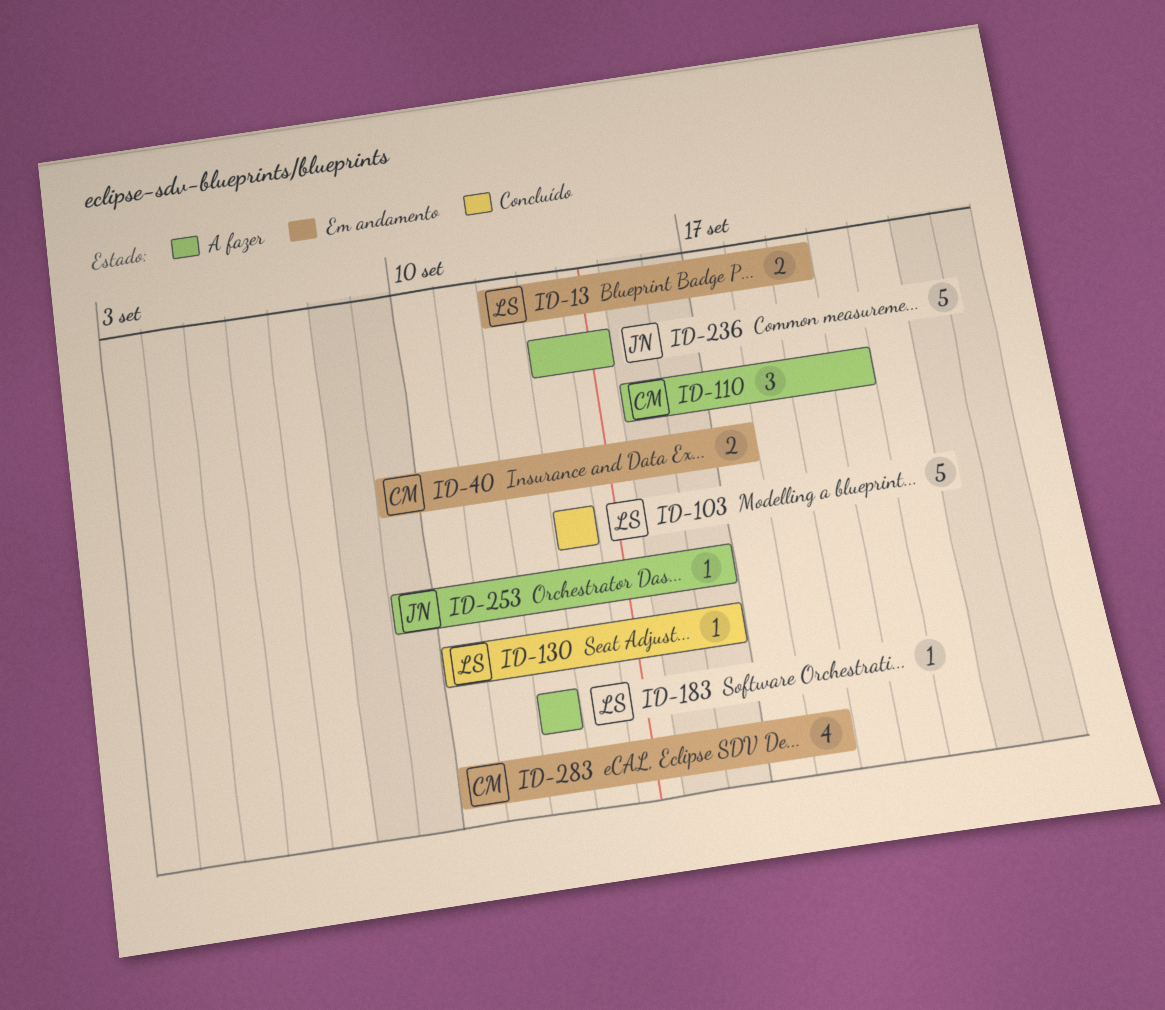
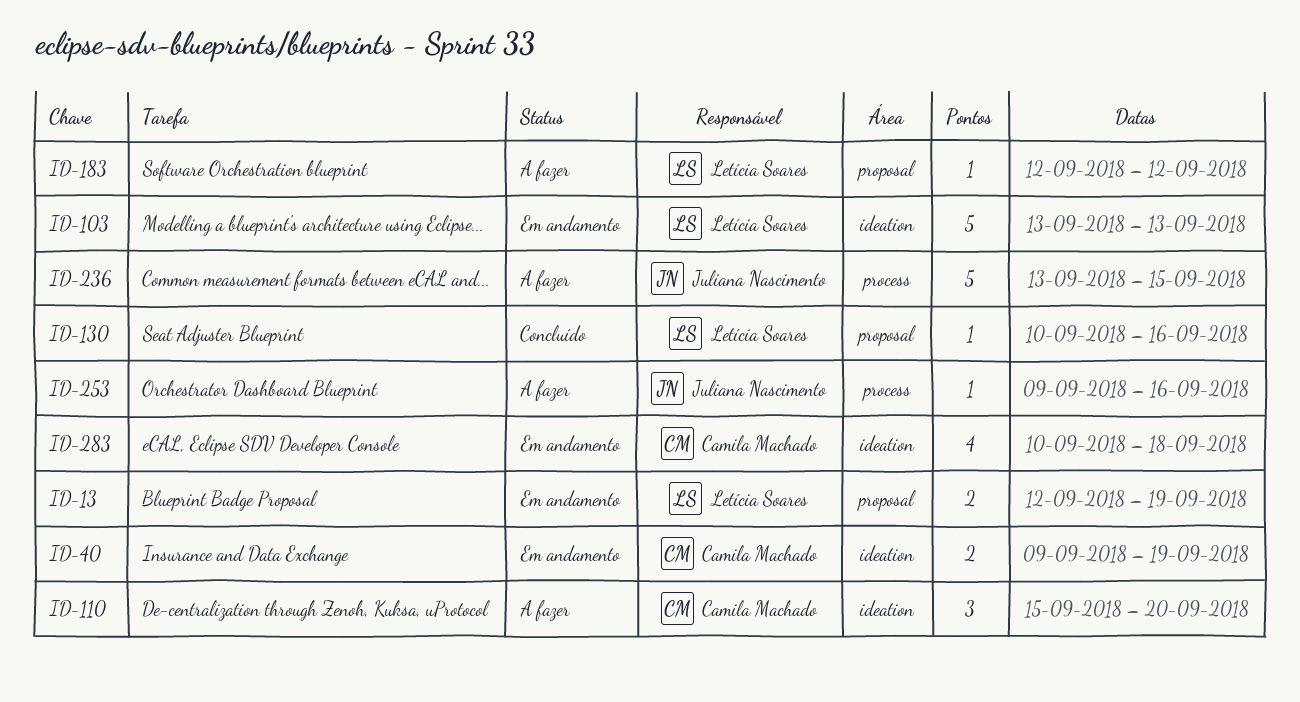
ID-40, due: Sep 17 -> Sep 19
ID-103, status: Concluído -> Em andamento
ID-236, due: Sep 14 -> Sep 15

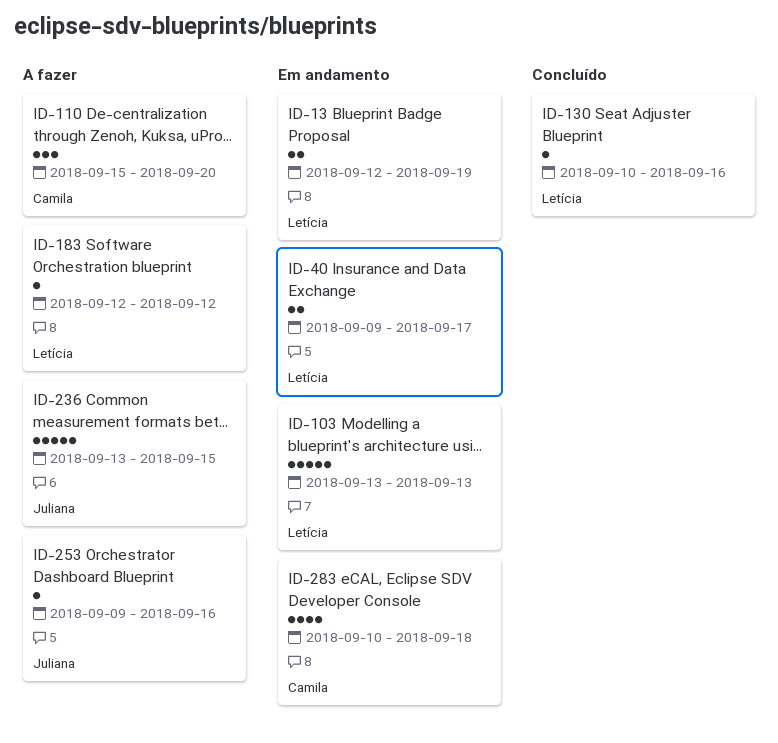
ID-40, owner: Camila Machado -> Letícia Soares
ID-40, due: Sep 19 -> Sep 17

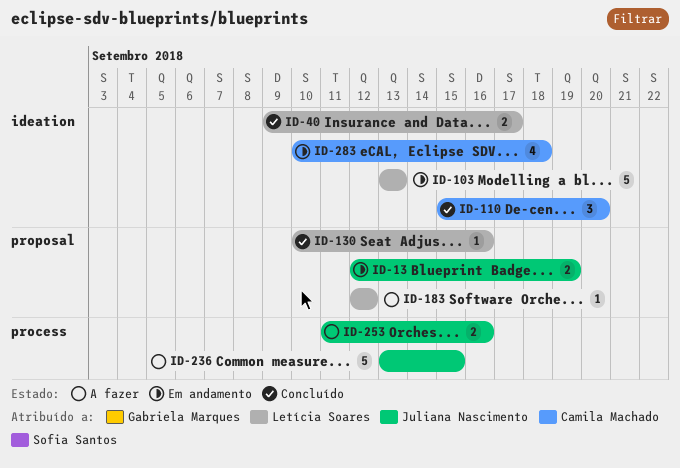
ID-13, owner: Letícia Soares -> Juliana Nascimento
ID-40, status: Em andamento -> Concluído
ID-110, status: A fazer -> Concluído
ID-253, estimate: 1 -> 2
ID-253, start: Sep 9 -> Sep 11

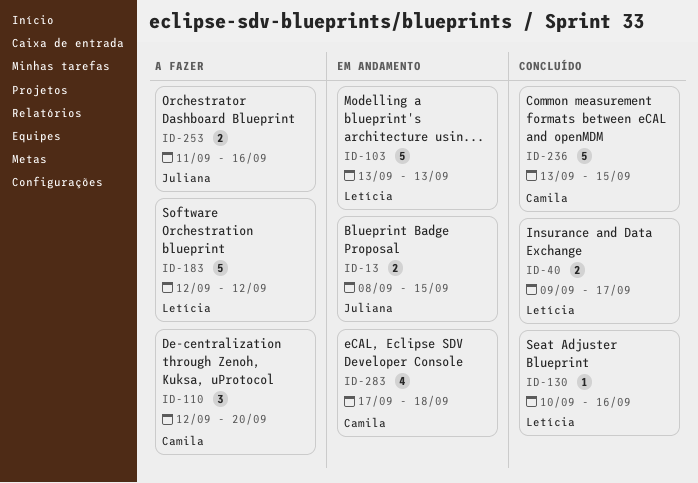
ID-13, start: Sep 12 -> Sep 8
ID-13, due: Sep 19 -> Sep 15
ID-110, status: Concluído -> A fazer
ID-110, start: Sep 15 -> Sep 12
ID-183, estimate: 1 -> 5
ID-236, status: A fazer -> Concluído
ID-236, owner: Juliana Nascimento -> Camila Machado
ID-283, start: Sep 10 -> Sep 17

